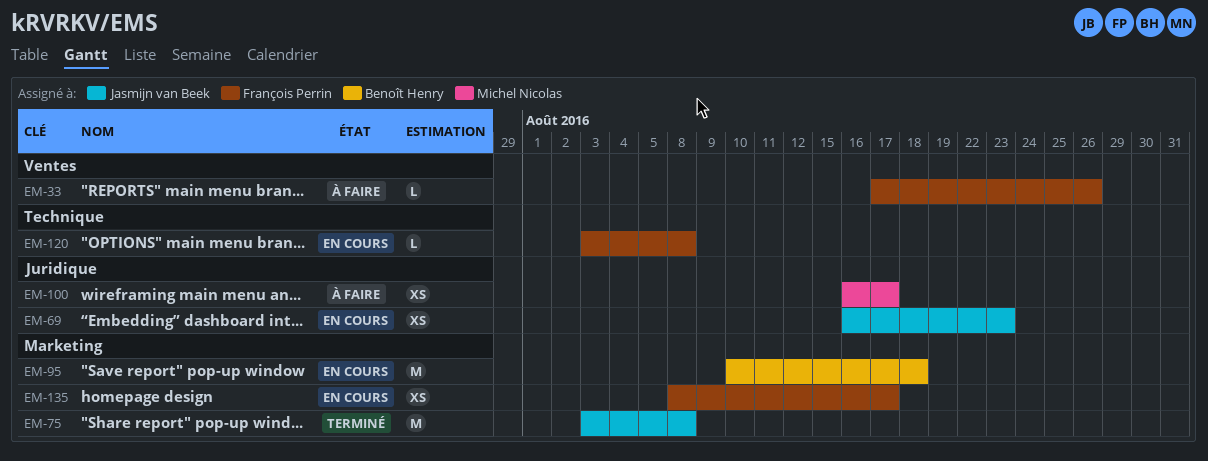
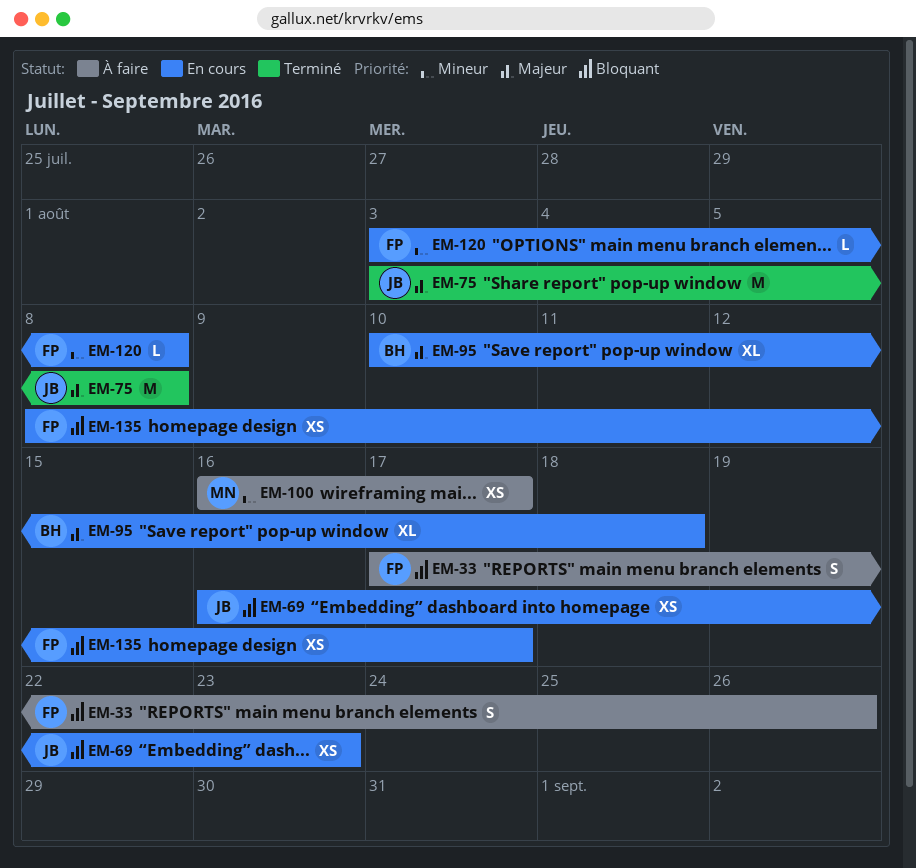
EM-33, estimate: L -> S
EM-95, estimate: M -> XL

